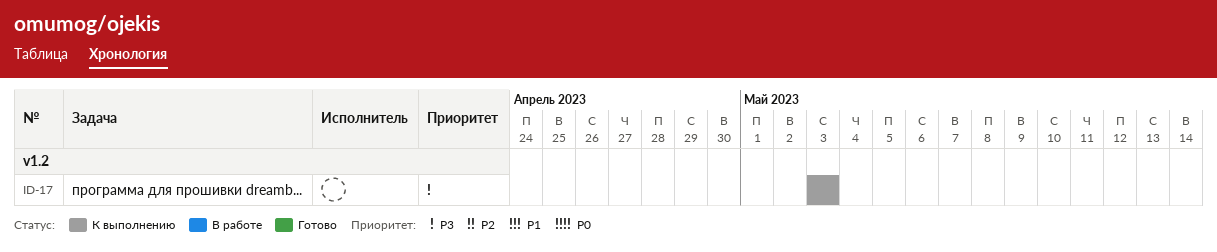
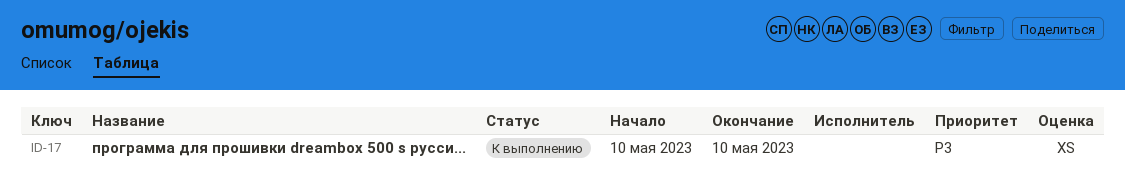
ID-17, start: May 3 -> May 10
ID-17, due: May 3 -> May 10

